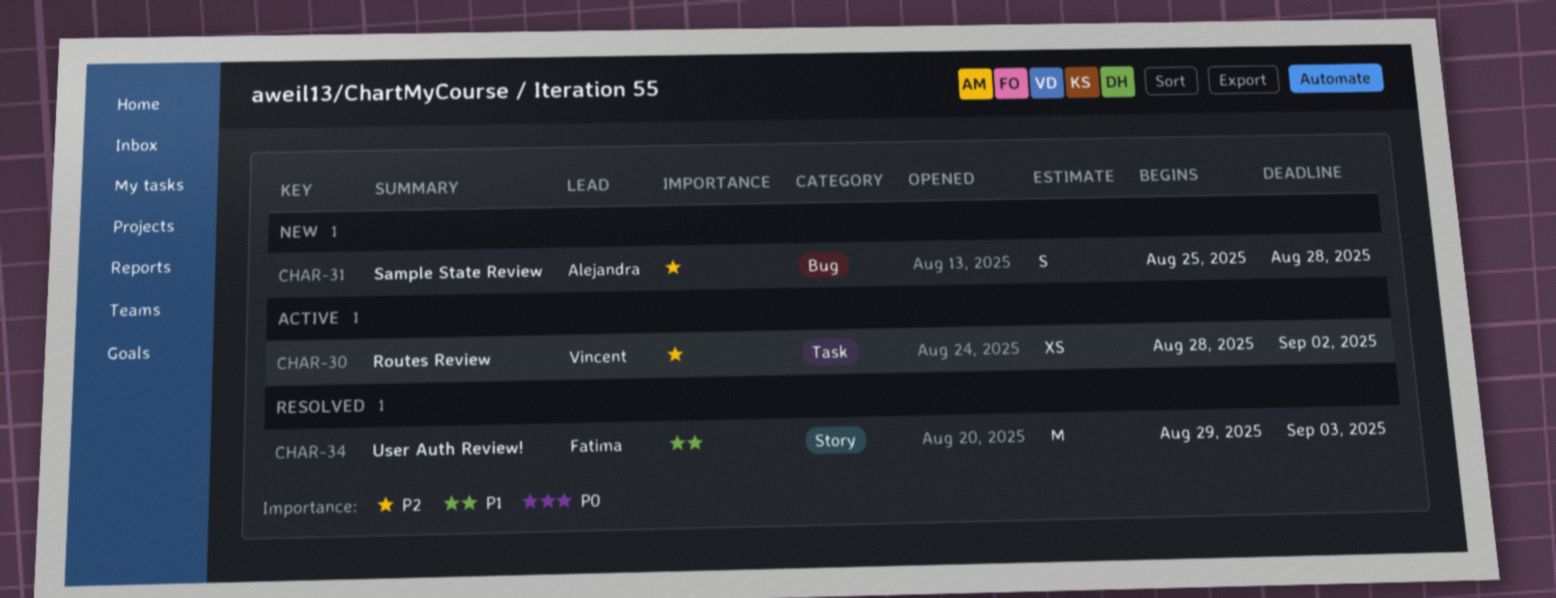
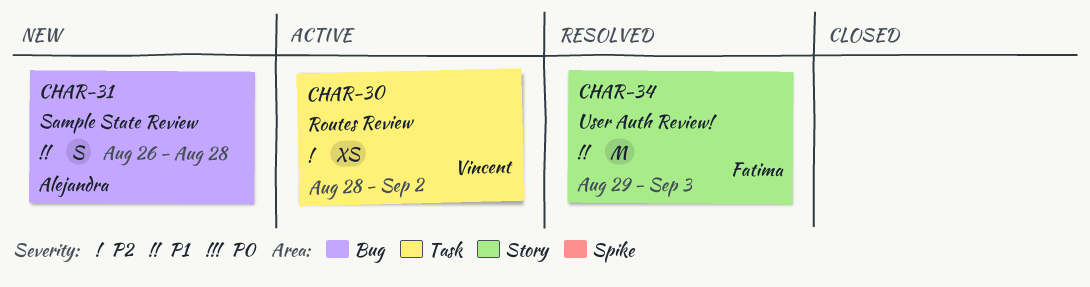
CHAR-31, priority: P2 -> P1
CHAR-31, start: Aug 25 -> Aug 26

